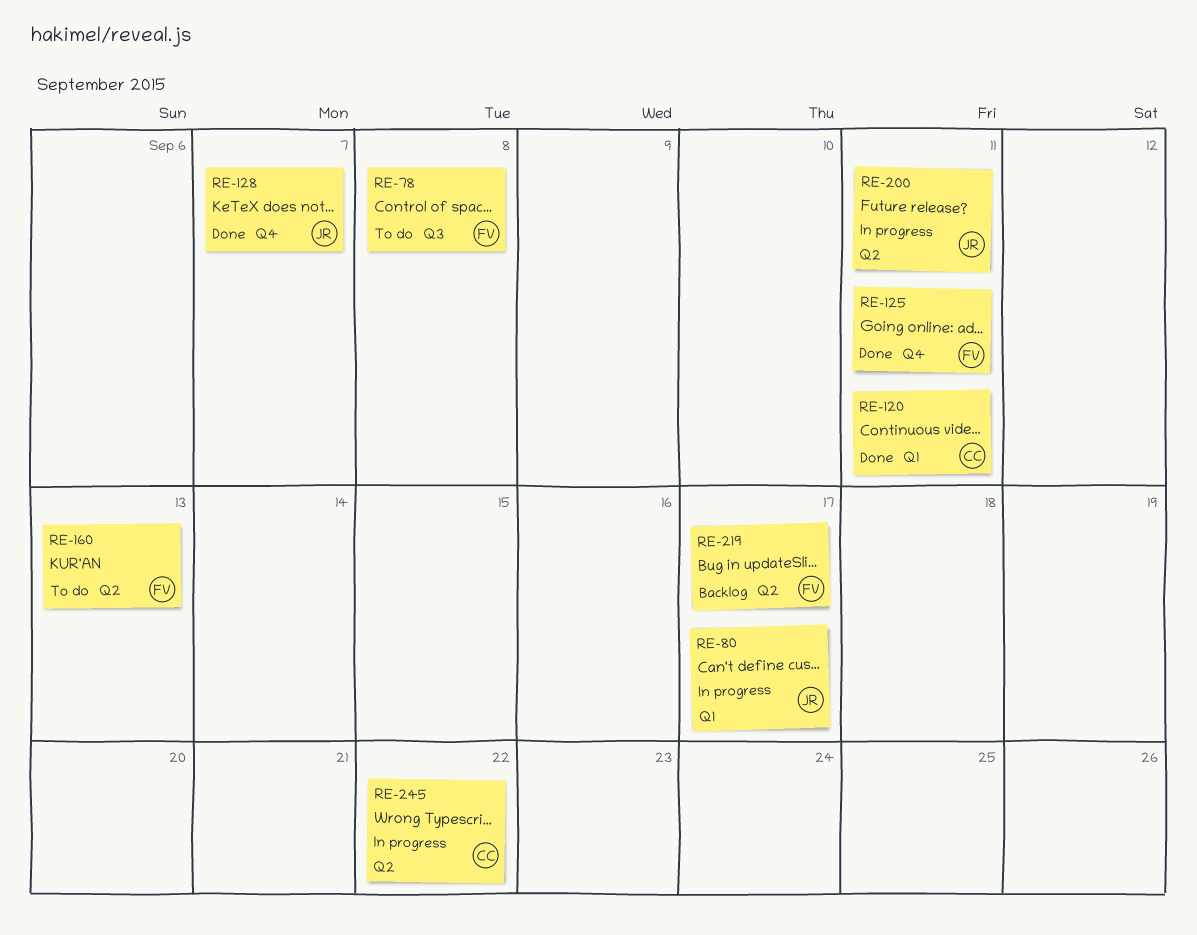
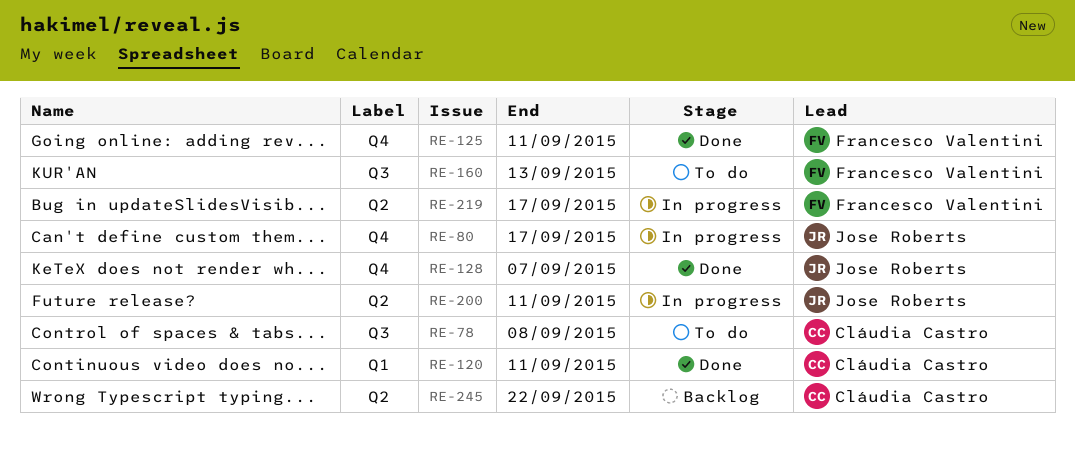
RE-78, owner: Francesco Valentini -> Cláudia Castro
RE-80, label: Q1 -> Q4
RE-160, label: Q2 -> Q3
RE-219, status: Backlog -> In progress
RE-245, status: In progress -> Backlog

